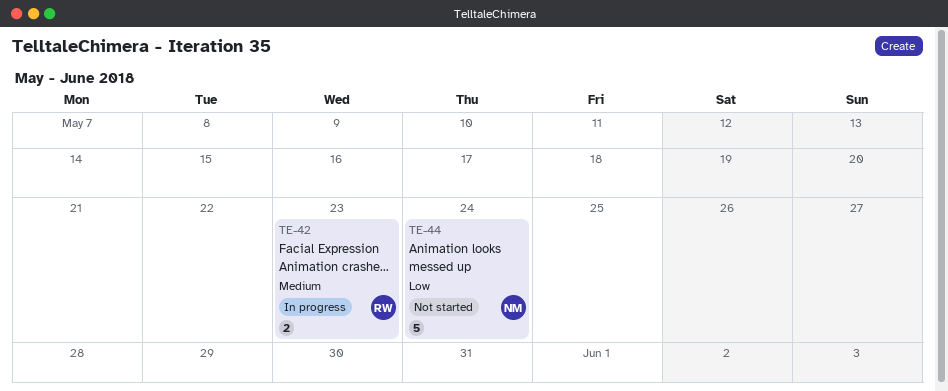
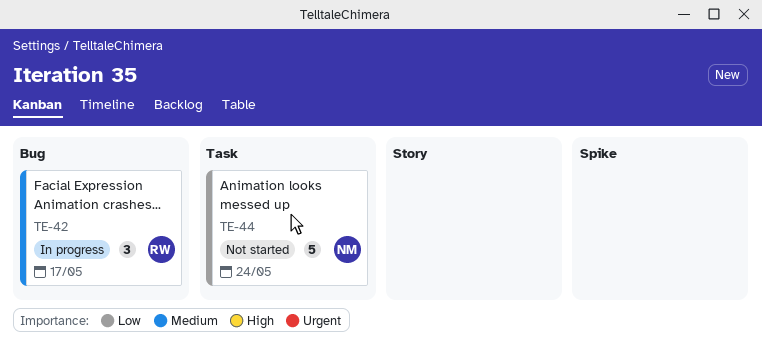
TE-42, estimate: 2 -> 3
TE-42, due: May 23 -> May 17

